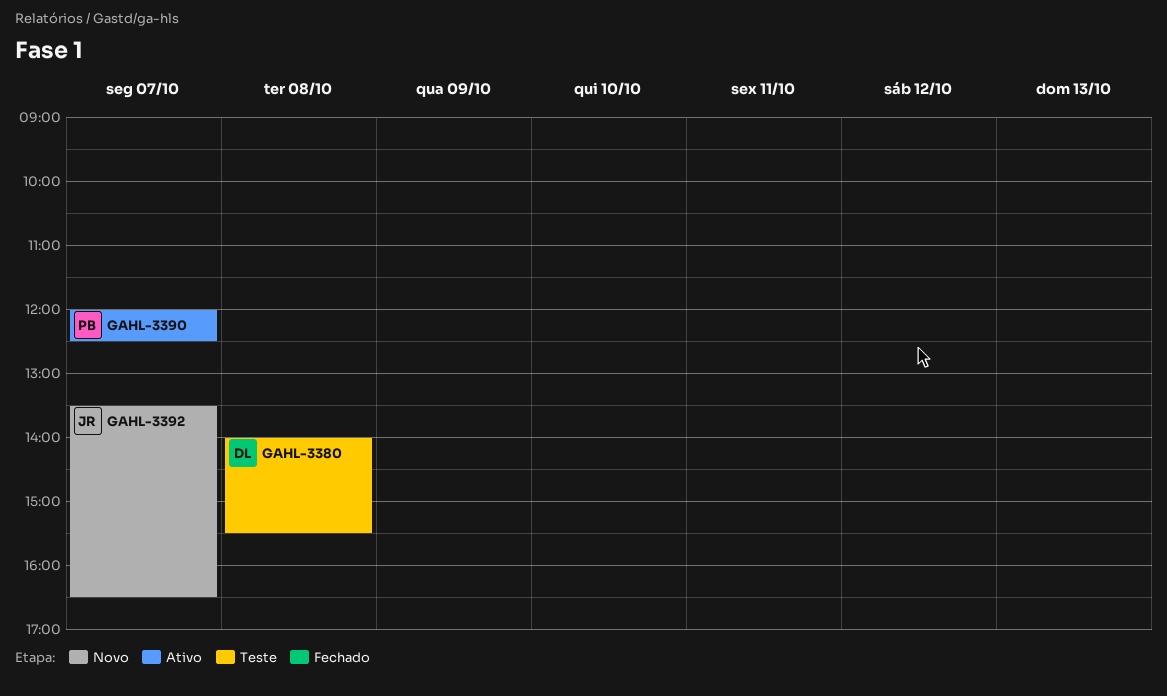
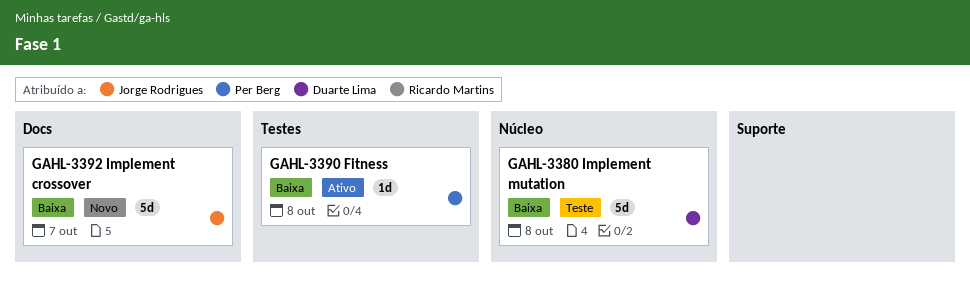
GAHL-3390, day: Oct 7 -> Oct 8

